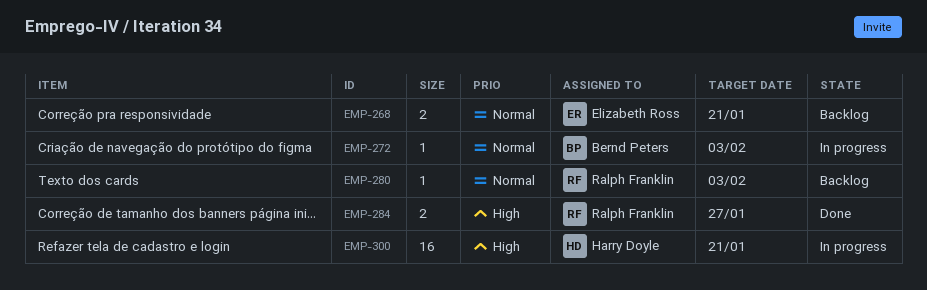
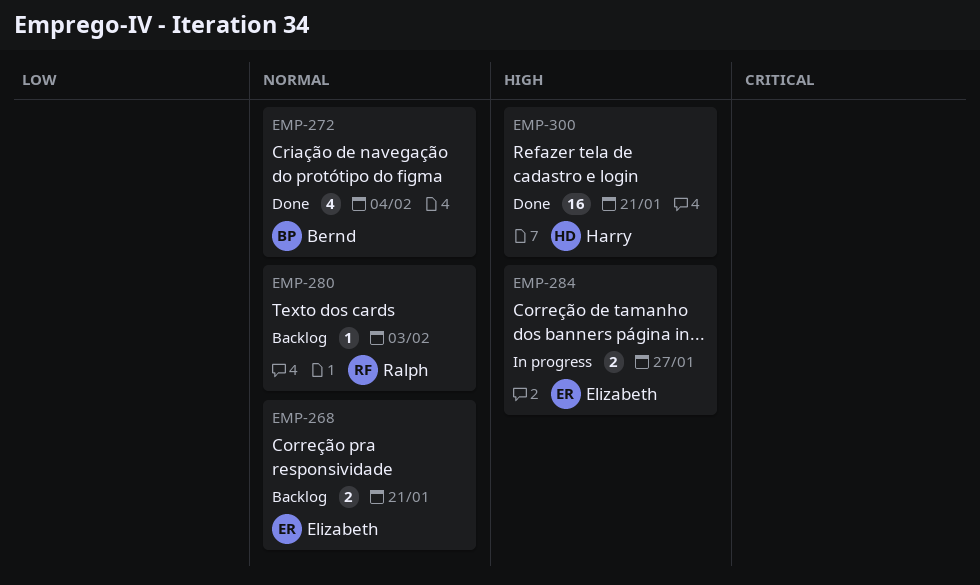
EMP-272, status: In progress -> Done
EMP-272, estimate: 1 -> 4
EMP-272, due: Feb 3 -> Feb 4
EMP-284, status: Done -> In progress
EMP-284, owner: Ralph Franklin -> Elizabeth Ross
EMP-300, status: In progress -> Done

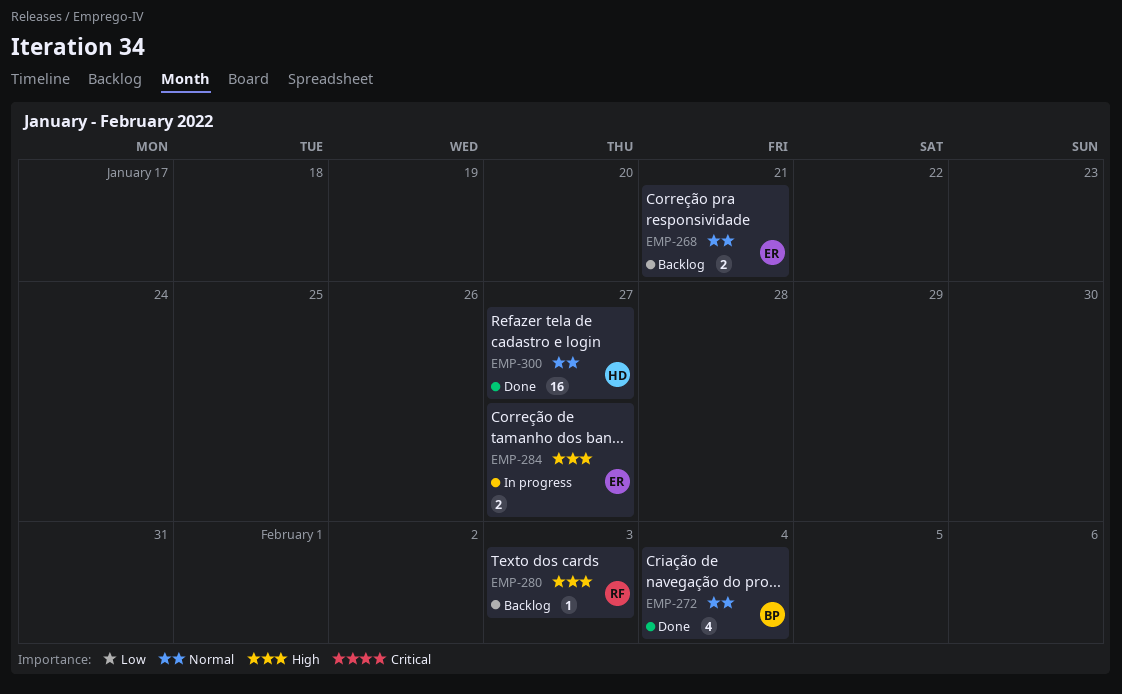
EMP-280, priority: Normal -> High
EMP-300, priority: High -> Normal
EMP-300, due: Jan 21 -> Jan 27

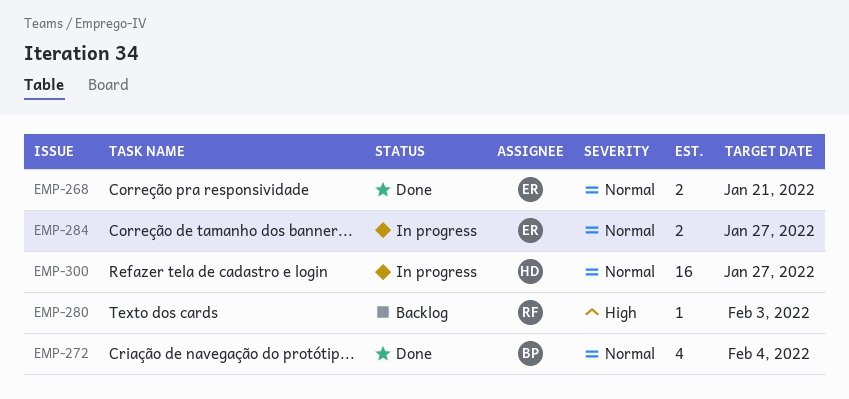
EMP-268, status: Backlog -> Done
EMP-284, priority: High -> Normal
EMP-300, status: Done -> In progress

